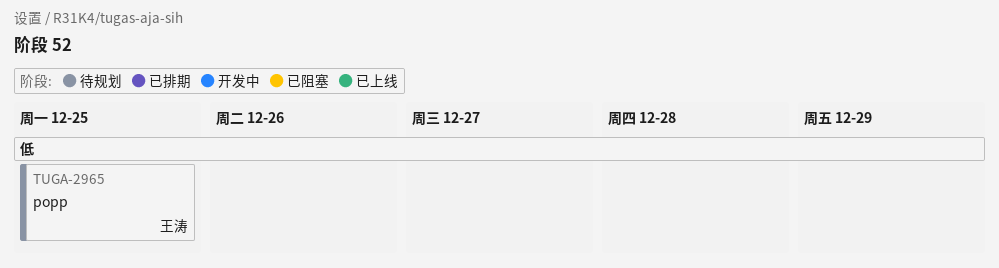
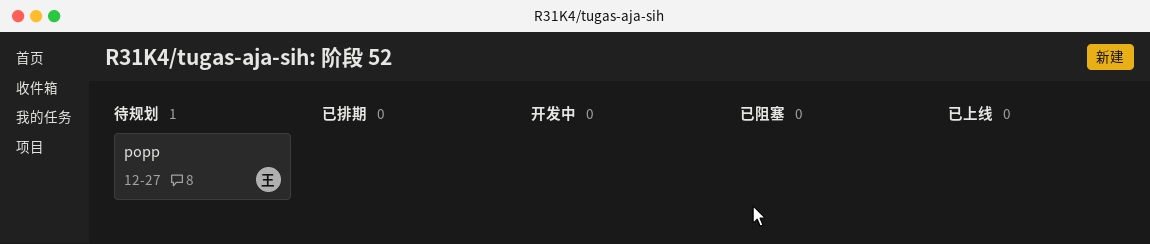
popp, due: Dec 25 -> Dec 27

